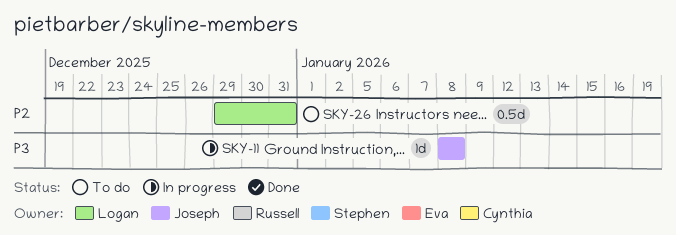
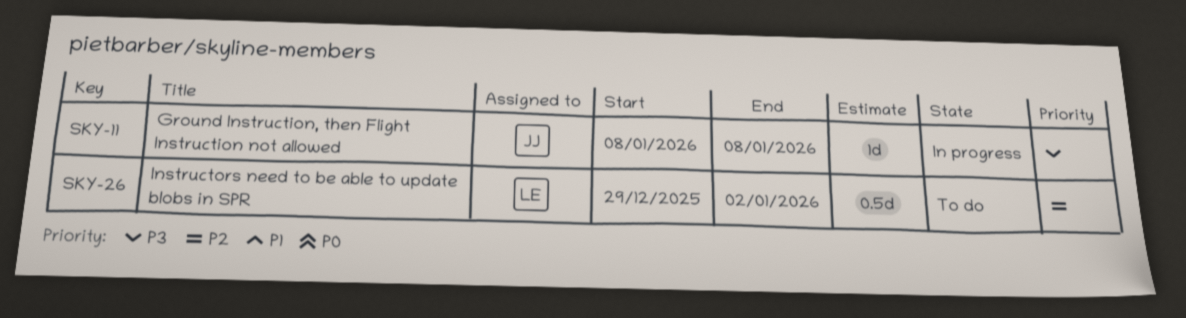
SKY-26, due: Dec 31 -> Jan 2

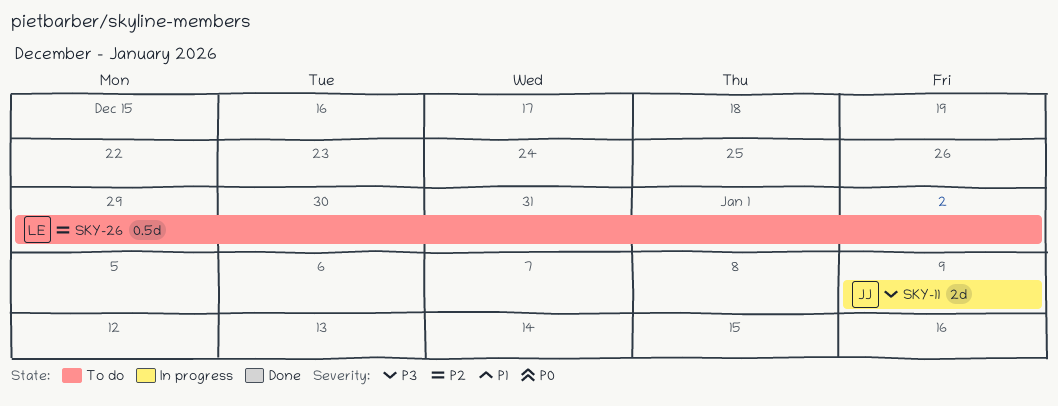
SKY-11, estimate: 1d -> 2d
SKY-11, start: Jan 8 -> Jan 9
SKY-11, due: Jan 8 -> Jan 9

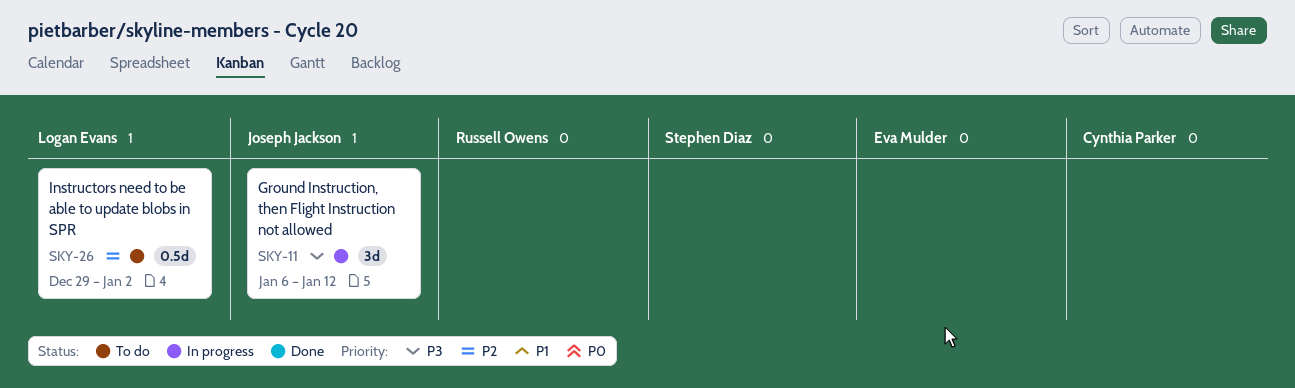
SKY-11, estimate: 2d -> 3d
SKY-11, start: Jan 9 -> Jan 6
SKY-11, due: Jan 9 -> Jan 12

